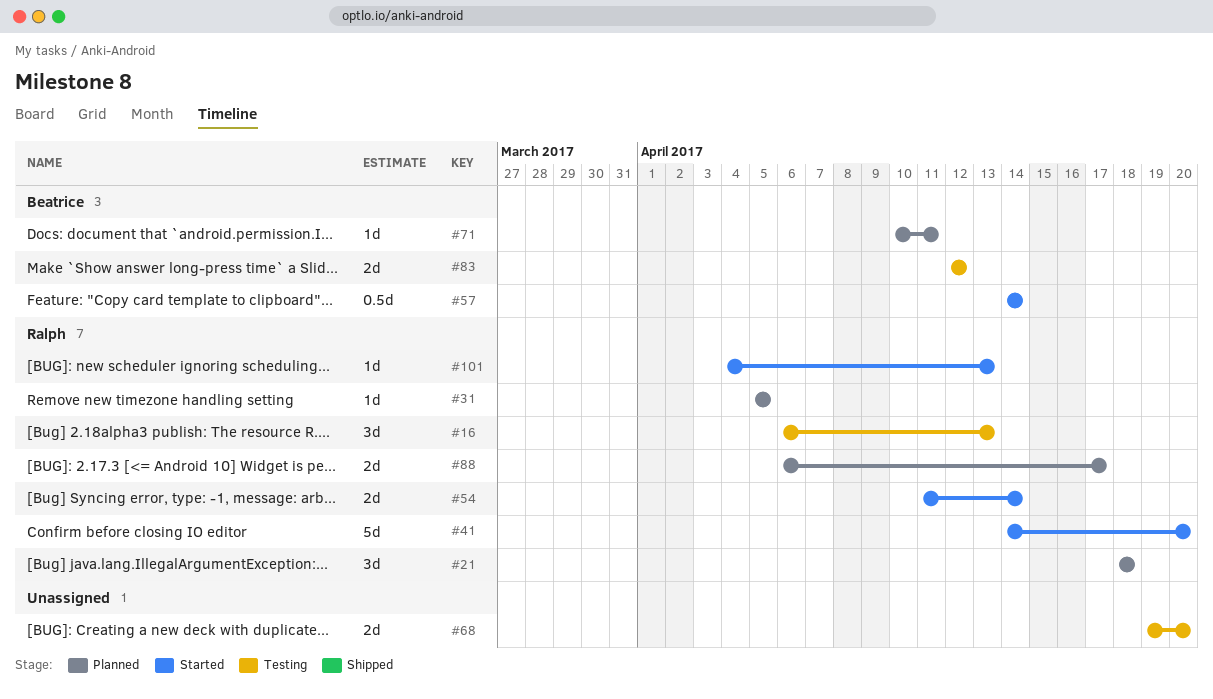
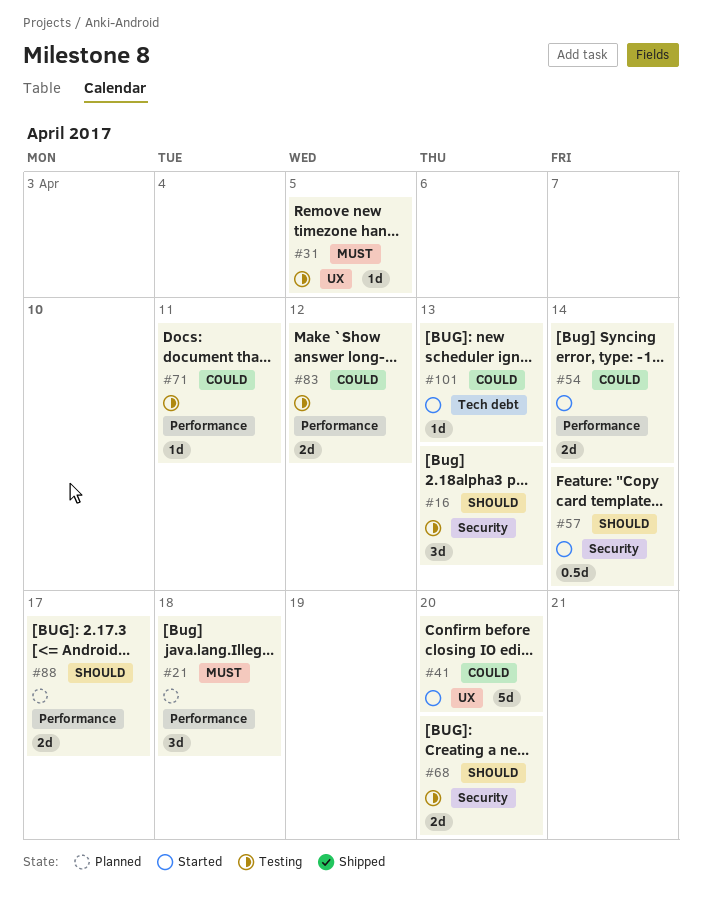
#31, status: Planned -> Testing
#71, status: Planned -> Testing

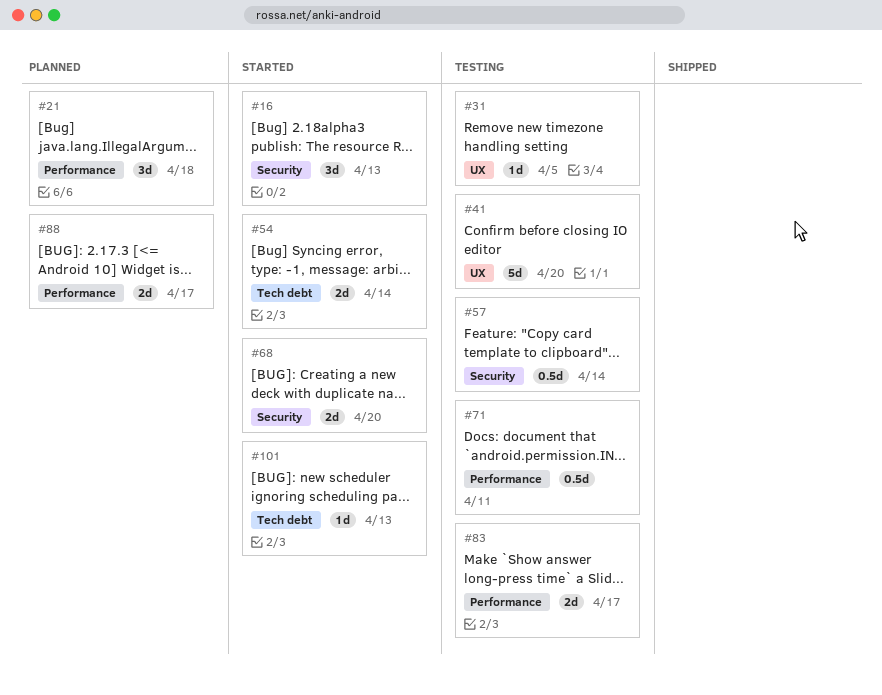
#16, status: Testing -> Started
#41, status: Started -> Testing
#54, label: Performance -> Tech debt
#57, status: Started -> Testing
#68, status: Testing -> Started
#71, estimate: 1d -> 0.5d
#83, due: Apr 12 -> Apr 17

